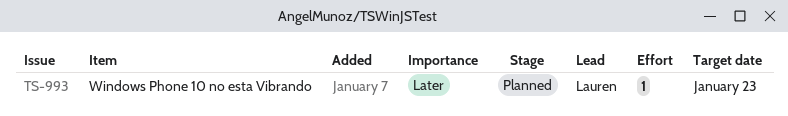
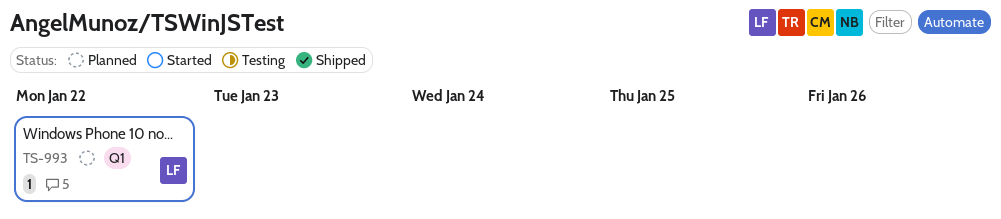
TS-993, due: Jan 23 -> Jan 22

